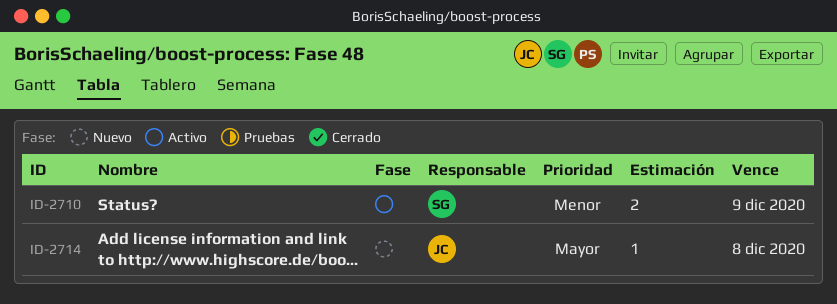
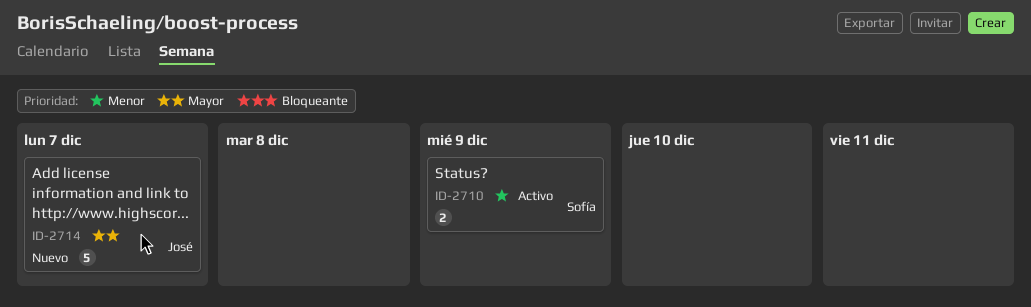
ID-2714, estimate: 1 -> 5
ID-2714, due: Dec 8 -> Dec 7

